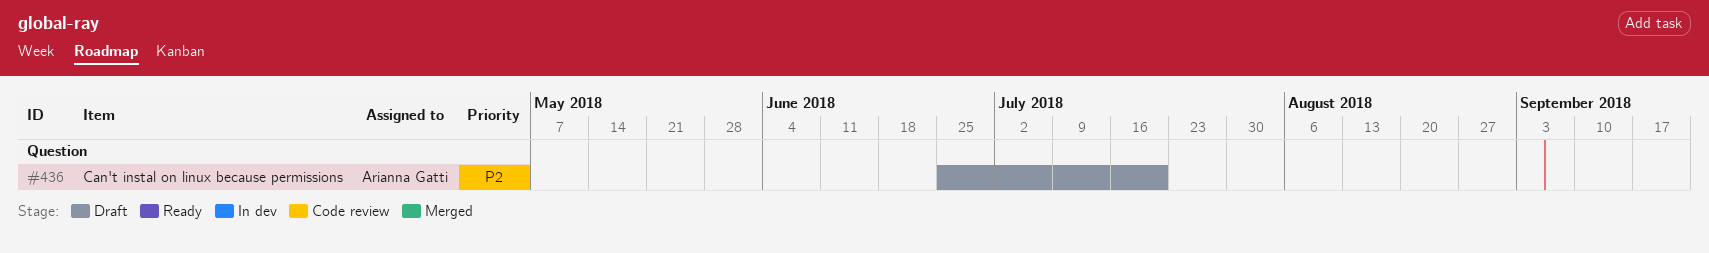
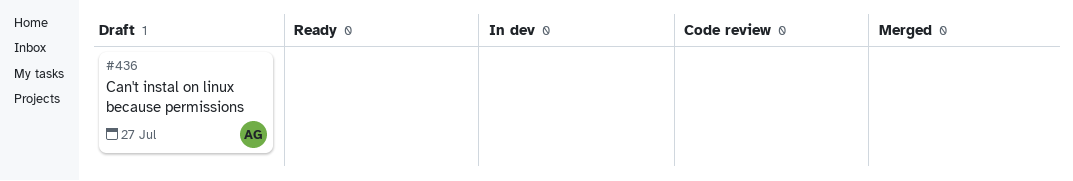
#436, due: Jul 20 -> Jul 27

